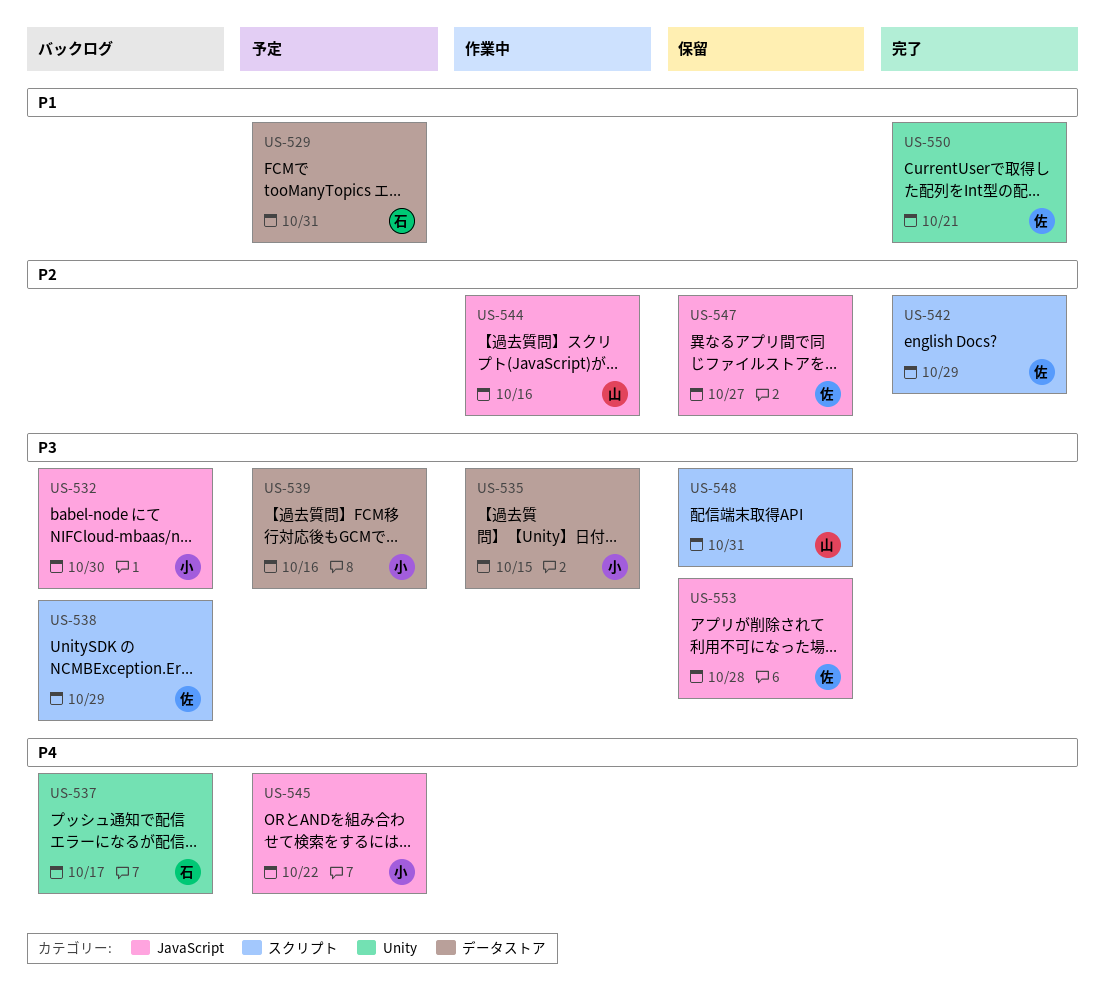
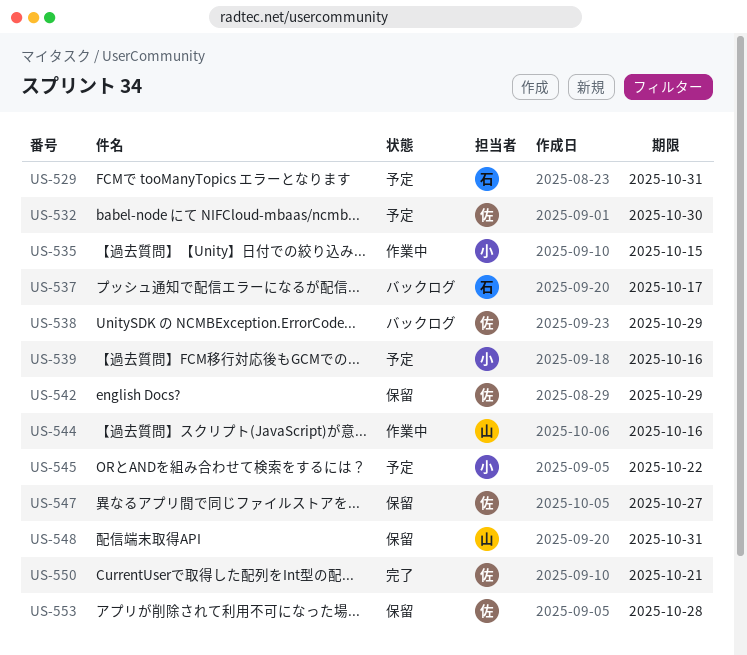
US-532, status: バックログ -> 予定
US-532, owner: 小 -> 佐
US-542, status: 完了 -> 保留

